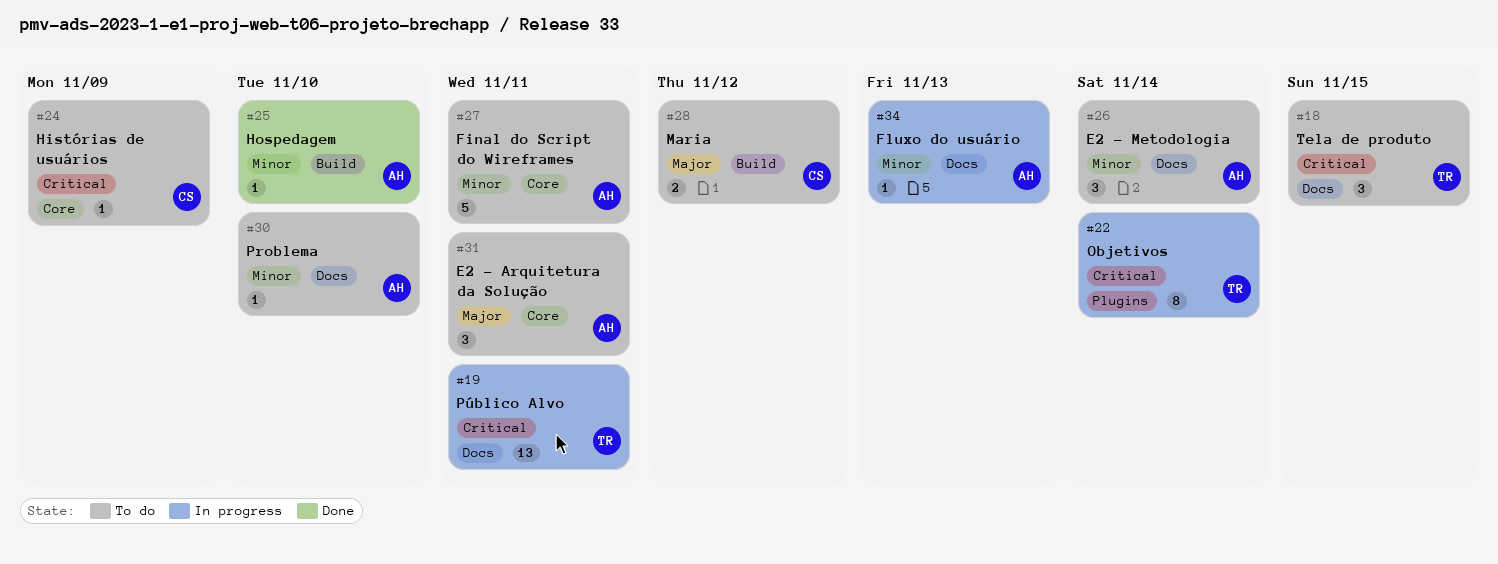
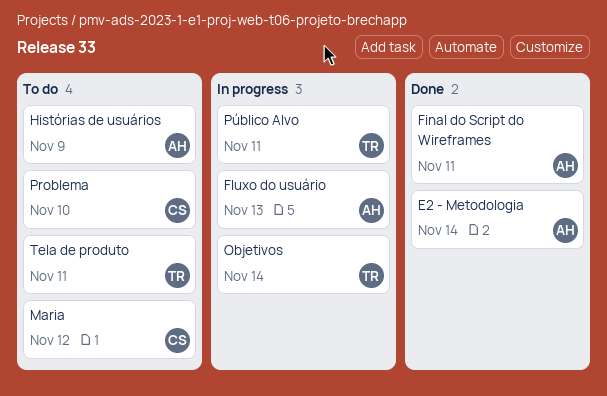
E2 - Arquitetura da Solução: present -> none
E2 - Metodologia, status: To do -> Done
Final do Script do Wireframes, status: To do -> Done
Histórias de usuários, owner: CS -> AH
Hospedagem: present -> none
Problema, owner: AH -> CS
Tela de produto, due: Nov 15 -> Nov 11

